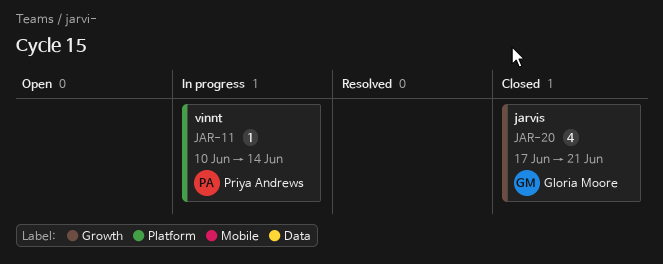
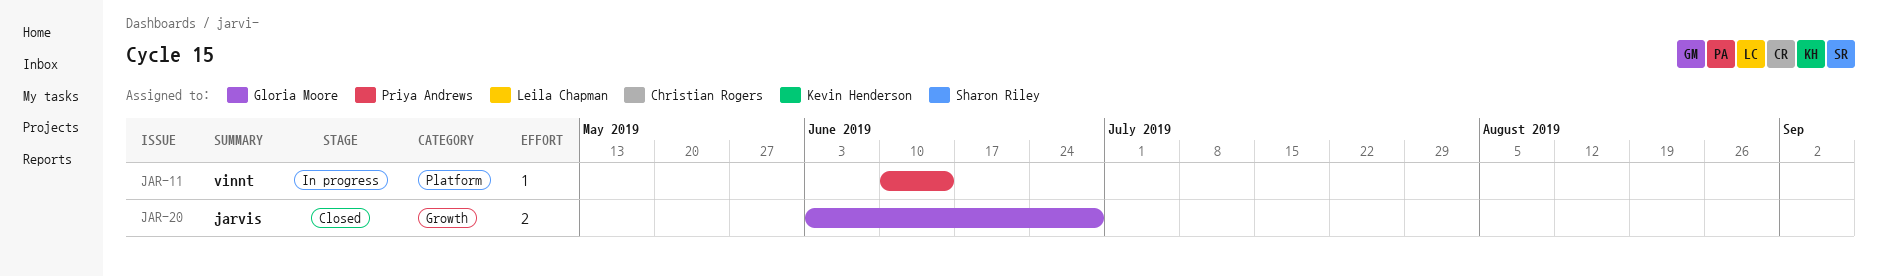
JAR-20, estimate: 4 -> 2
JAR-20, start: Jun 17 -> Jun 3
JAR-20, due: Jun 21 -> Jun 28

